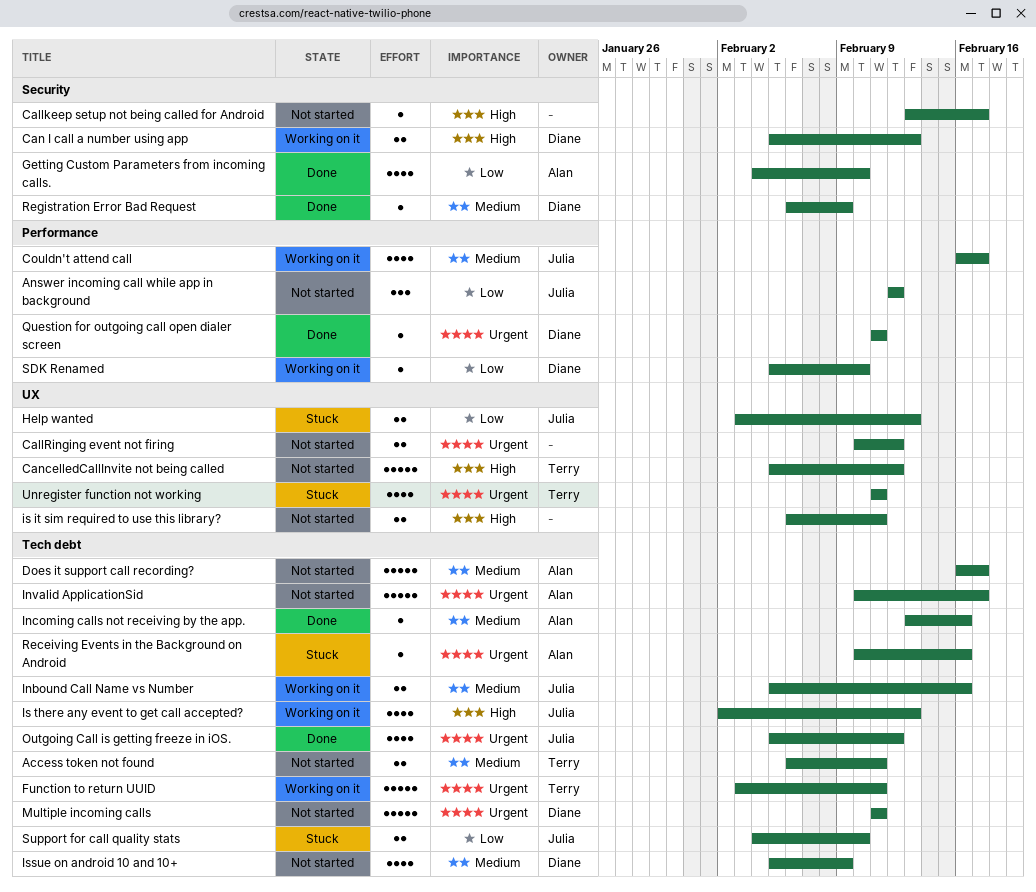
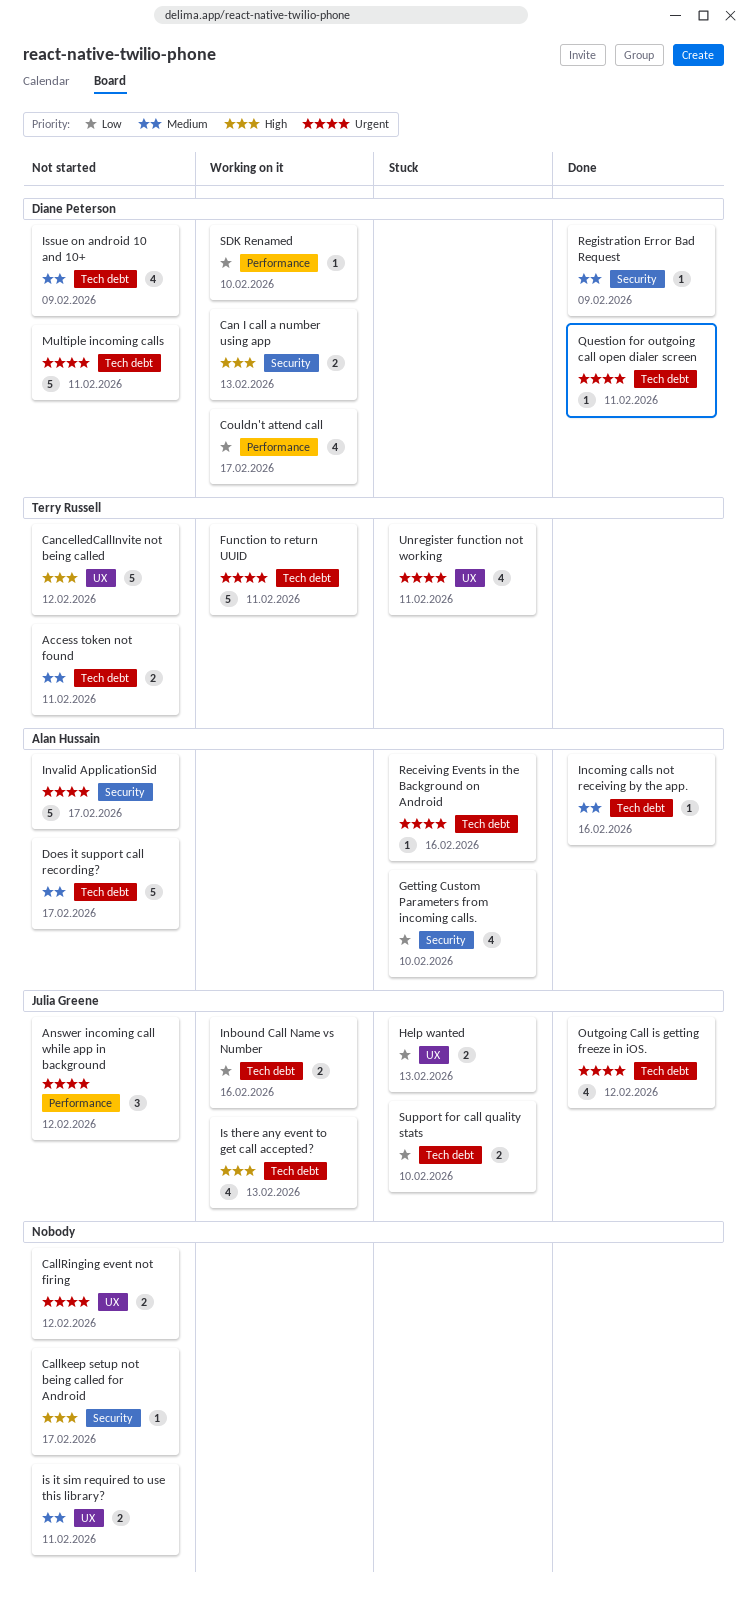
Answer incoming call while app in background, priority: Low -> Urgent
Couldn't attend call, owner: Julia Greene -> Diane Peterson
Couldn't attend call, priority: Medium -> Low
Getting Custom Parameters from incoming calls., status: Done -> Stuck
Inbound Call Name vs Number, priority: Medium -> Low
Invalid ApplicationSid, label: Tech debt -> Security
is it sim required to use this library?, priority: High -> Medium
Question for outgoing call open dialer screen, label: Performance -> Tech debt

